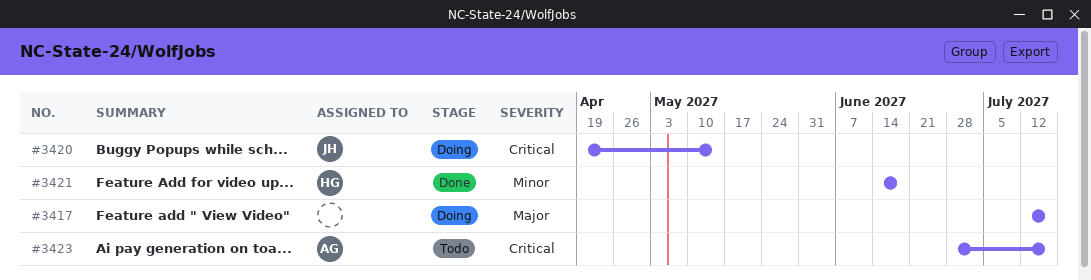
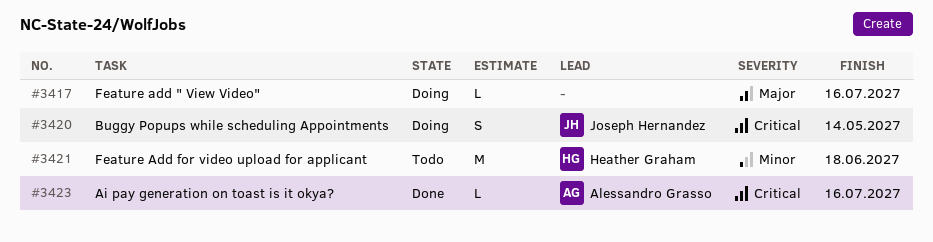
#3421, status: Done -> Todo
#3423, status: Todo -> Done

